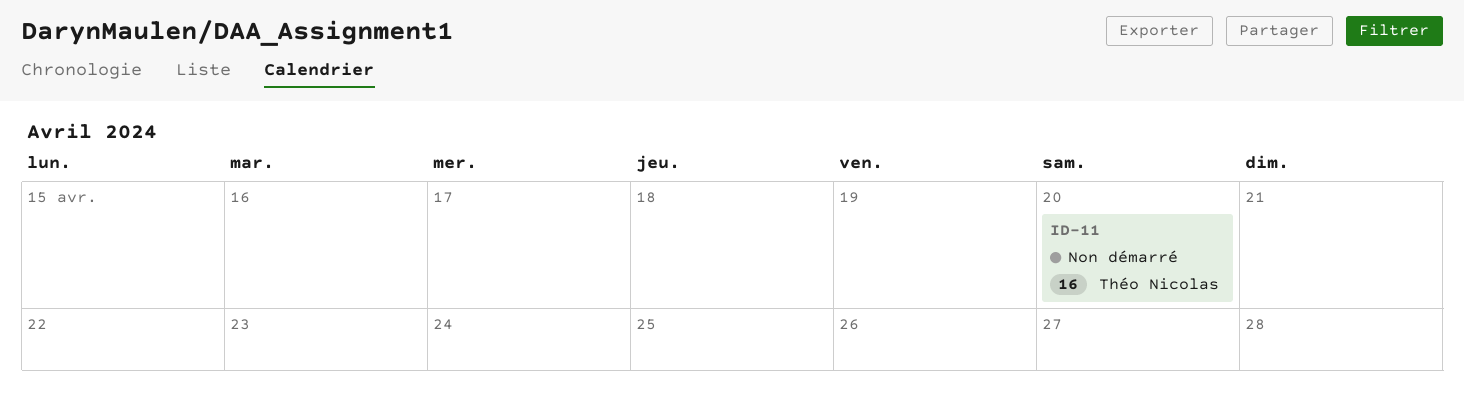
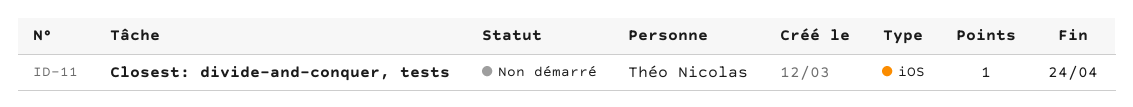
ID-11, estimate: 16 -> 1
ID-11, due: Apr 20 -> Apr 24

